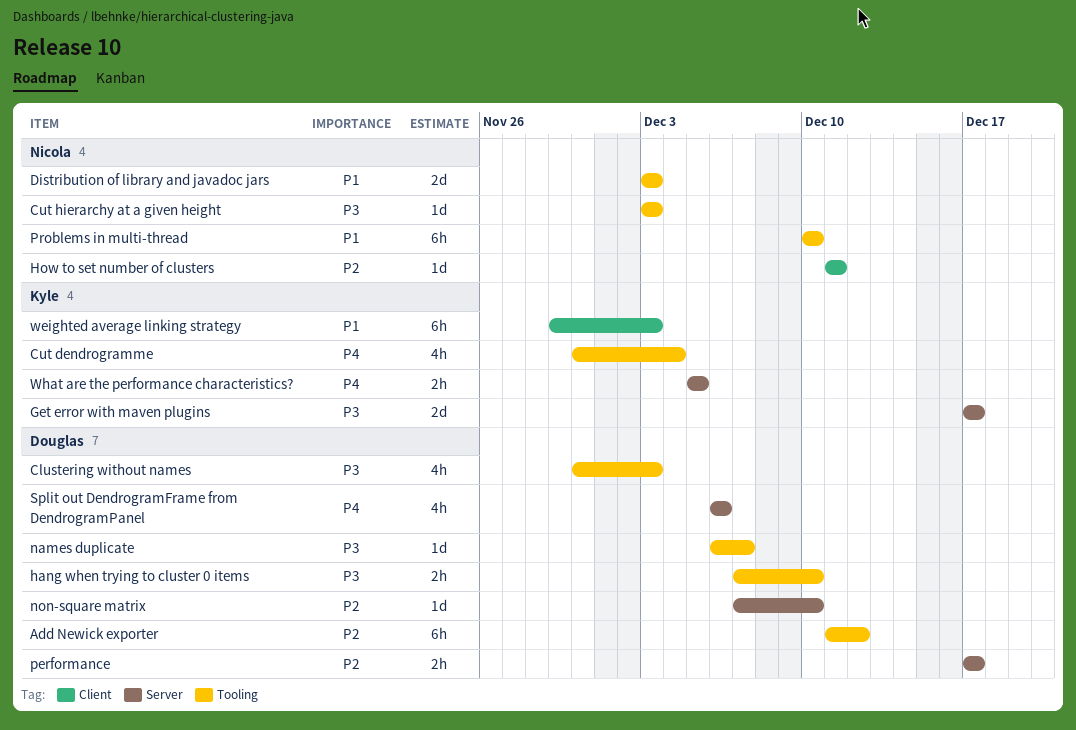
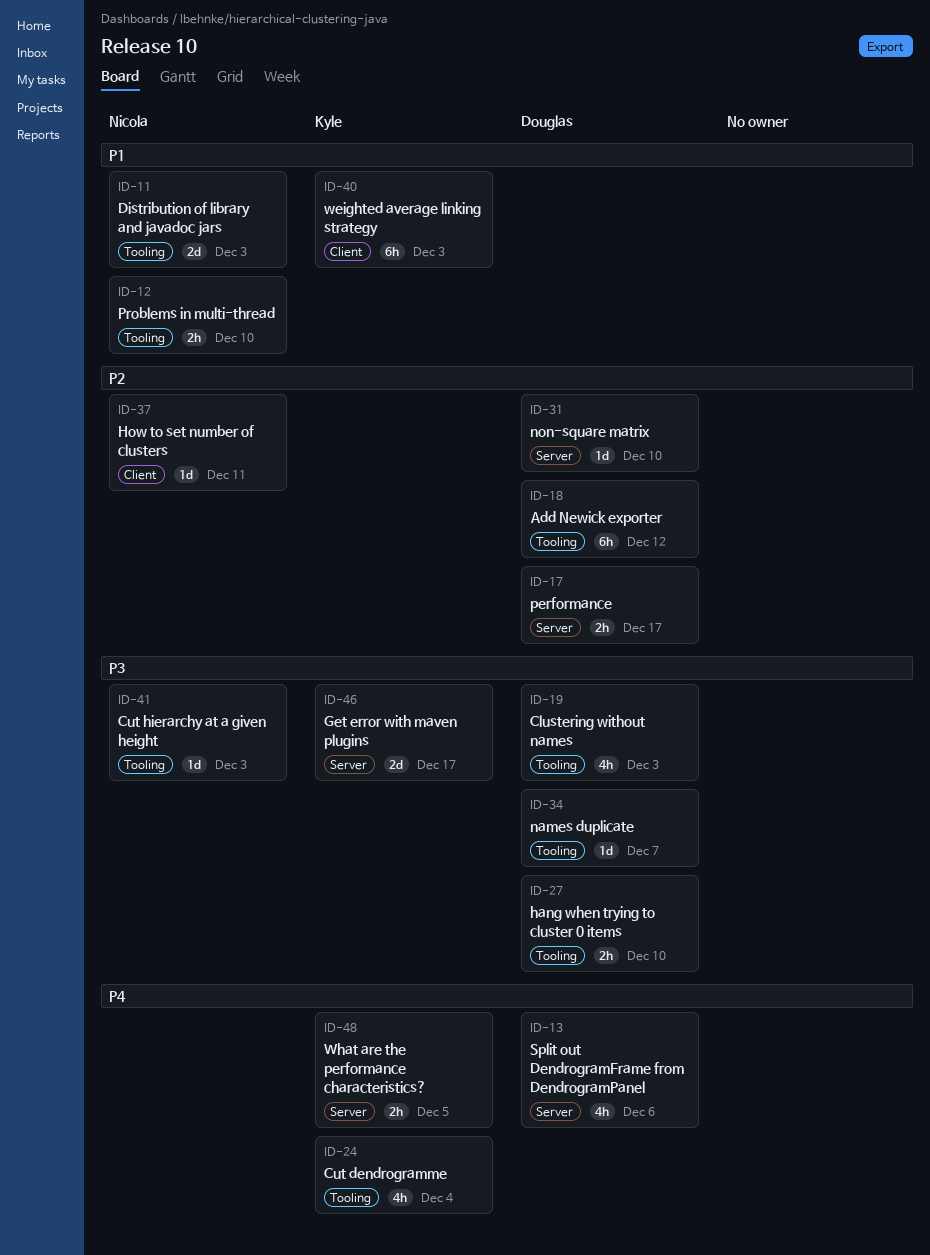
Problems in multi-thread, estimate: 6h -> 2h

